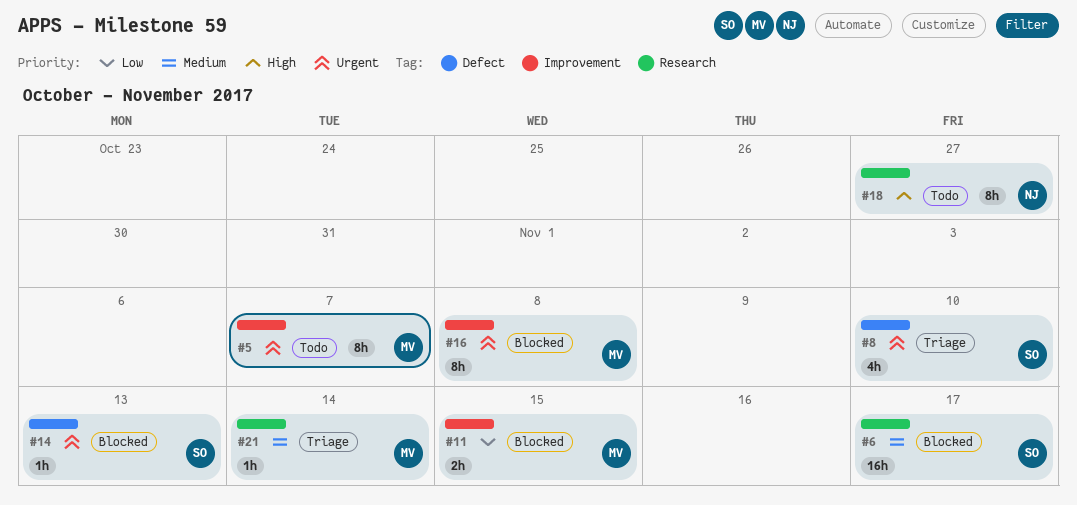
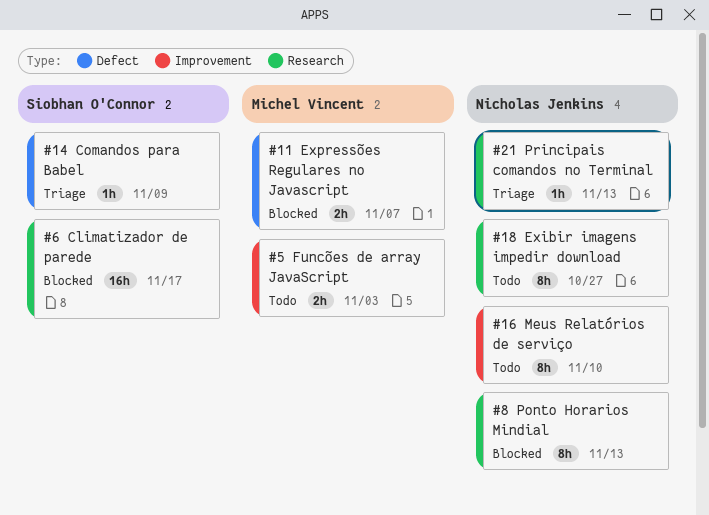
#5, estimate: 8h -> 2h
#5, due: Nov 7 -> Nov 3
#8, status: Triage -> Blocked
#8, owner: Siobhan O'Connor -> Nicholas Jenkins
#8, label: Defect -> Research
#8, estimate: 4h -> 8h
#8, due: Nov 10 -> Nov 13
#11, label: Improvement -> Defect
#11, due: Nov 15 -> Nov 7
#14, status: Blocked -> Triage
#14, due: Nov 13 -> Nov 9
#16, status: Blocked -> Todo
#16, owner: Michel Vincent -> Nicholas Jenkins
#16, due: Nov 8 -> Nov 10
#21, owner: Michel Vincent -> Nicholas Jenkins
#21, due: Nov 14 -> Nov 13

